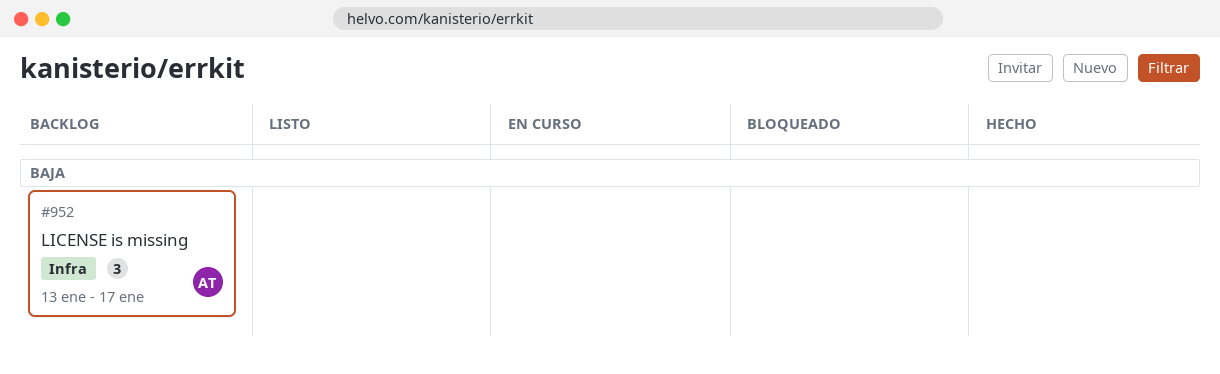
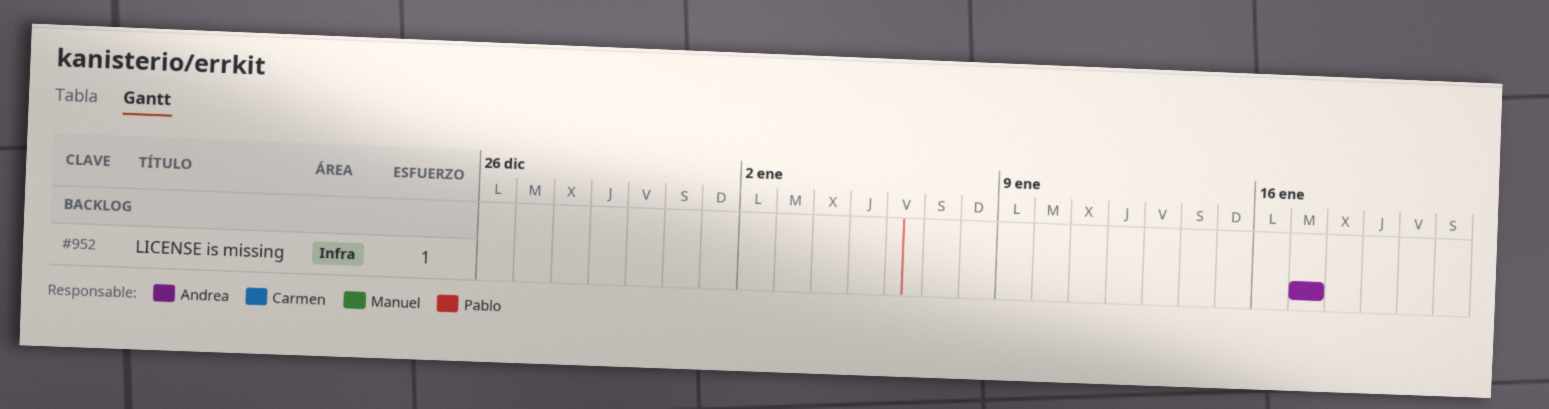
#952, estimate: 3 -> 1
#952, start: Jan 13 -> Jan 17

